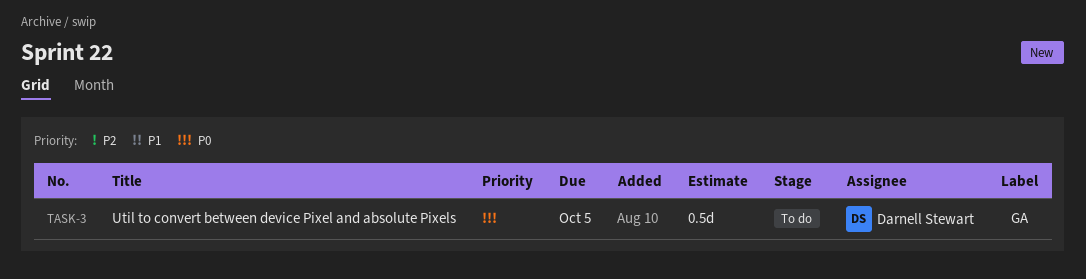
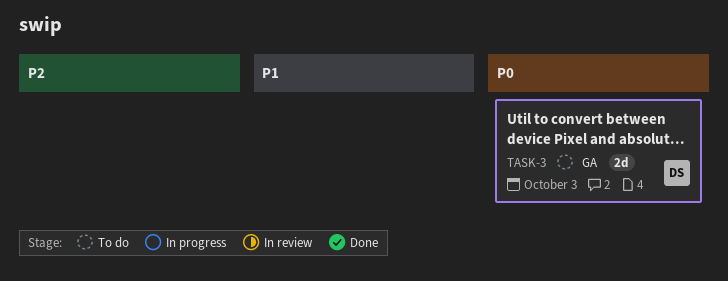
TASK-3, estimate: 0.5d -> 2d
TASK-3, due: Oct 5 -> Oct 3

